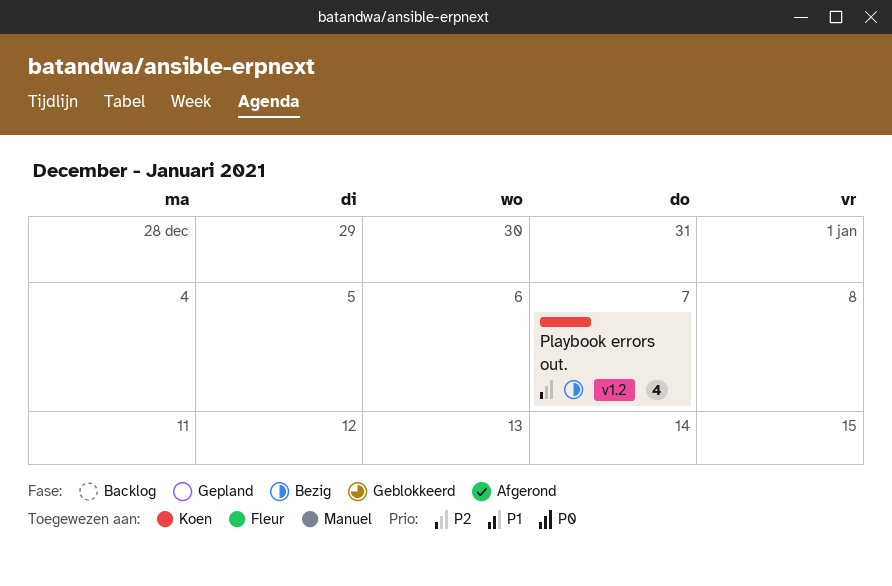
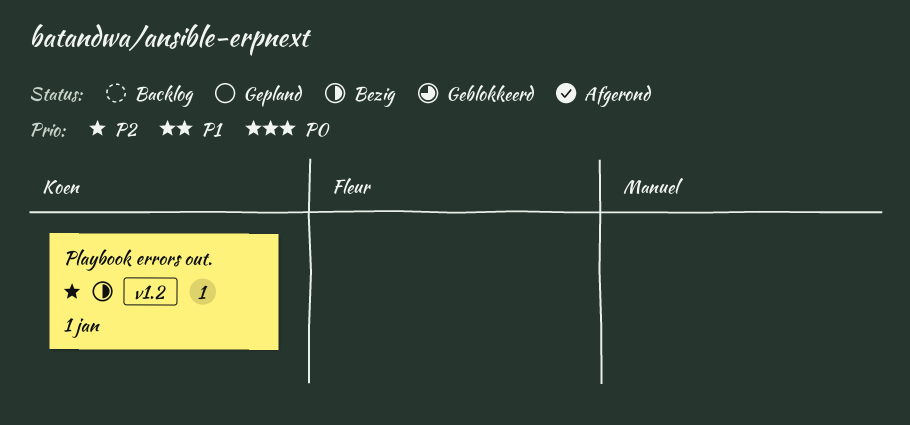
Playbook errors out., estimate: 4 -> 1
Playbook errors out., due: Jan 7 -> Jan 1

